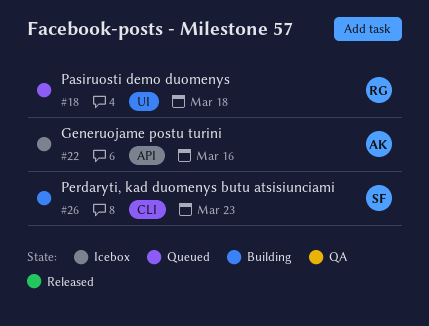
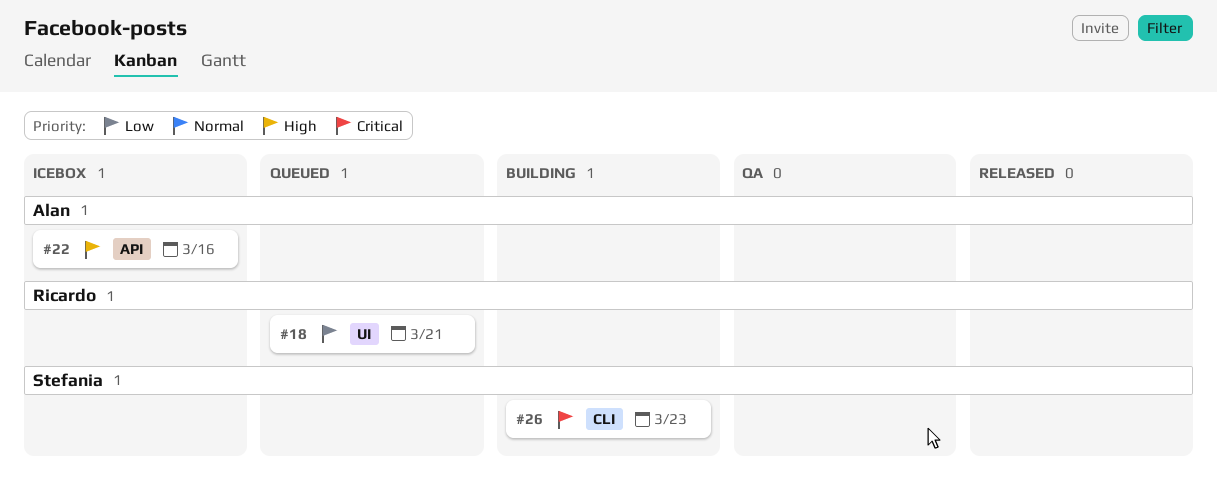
#18, due: Mar 18 -> Mar 21

